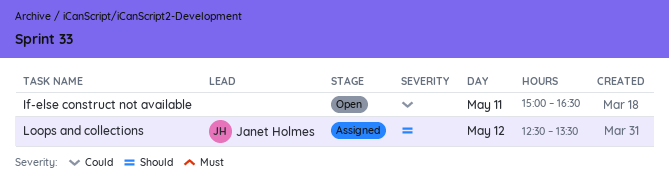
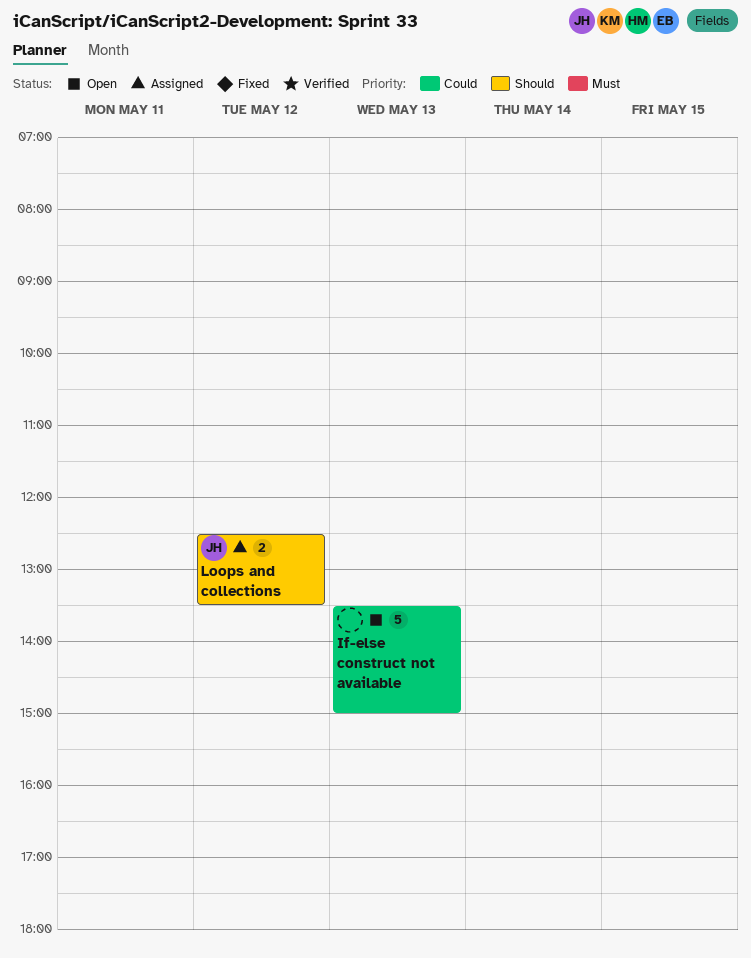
If-else construct not available, day: May 11 -> May 13
If-else construct not available, begins: 15:00 -> 13:30
If-else construct not available, ends: 16:30 -> 15:00

